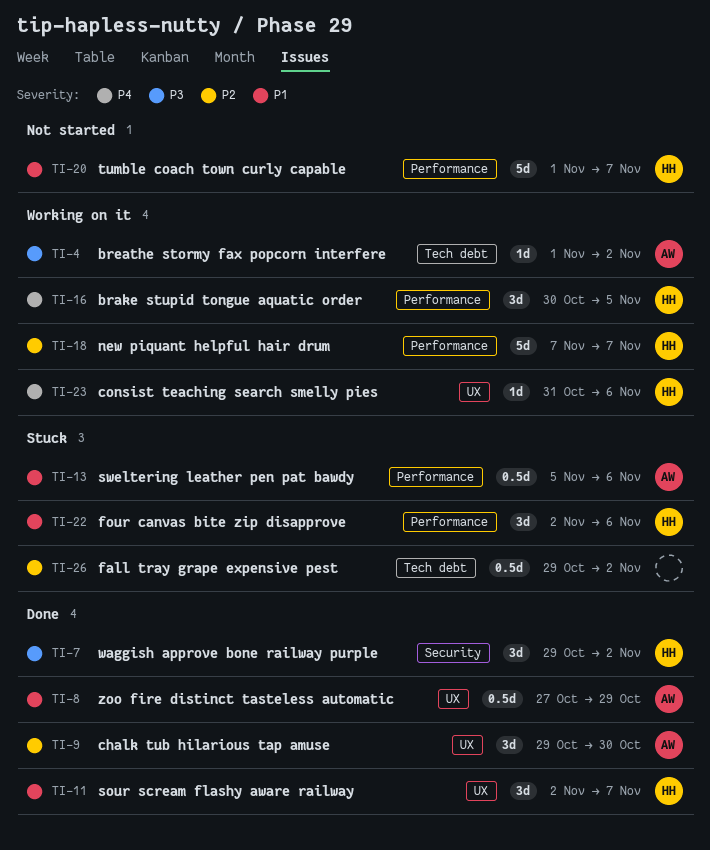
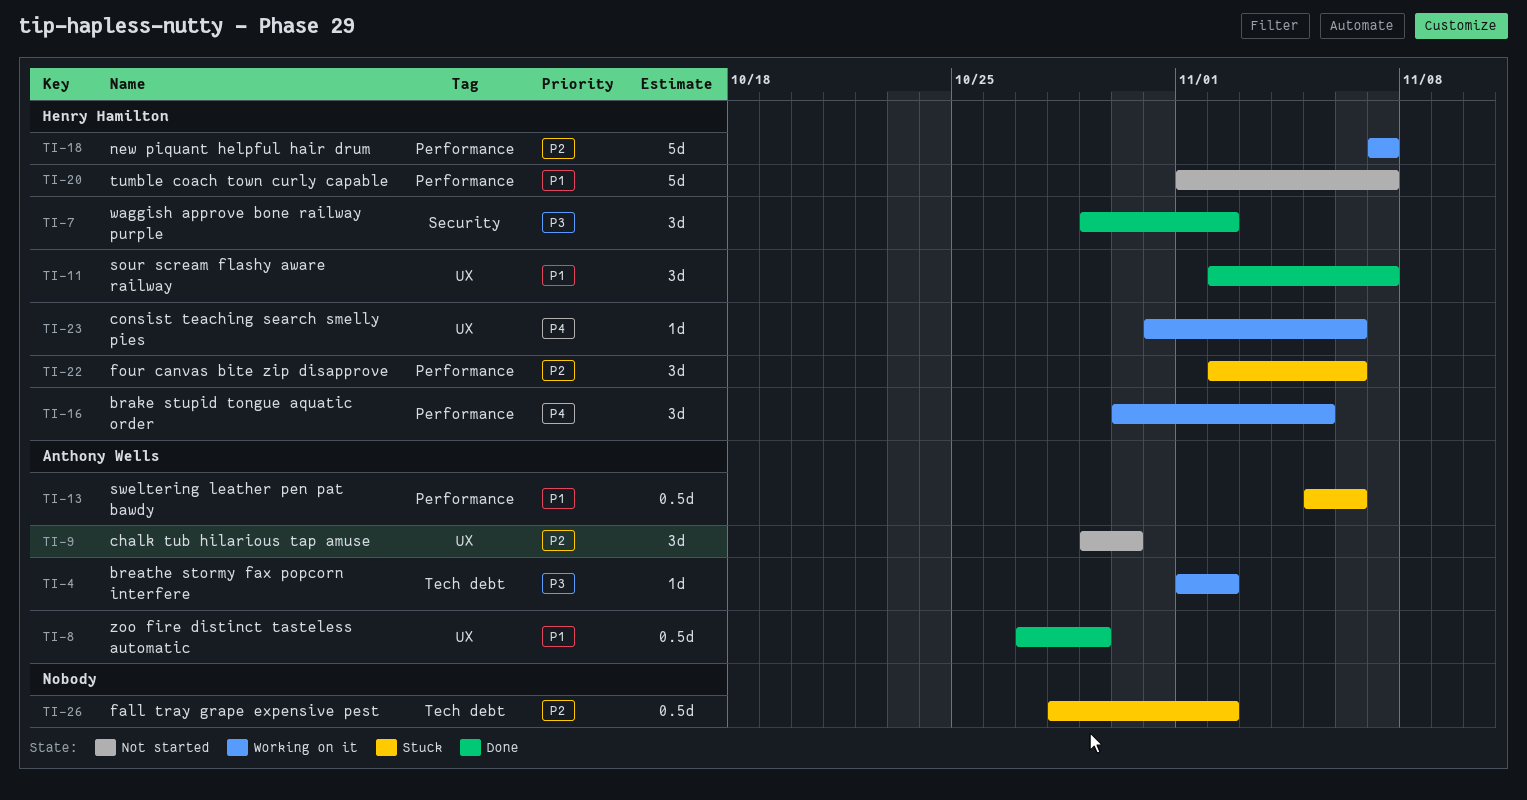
TI-9, status: Done -> Not started
TI-22, priority: P1 -> P2
TI-26, start: Oct 29 -> Oct 28

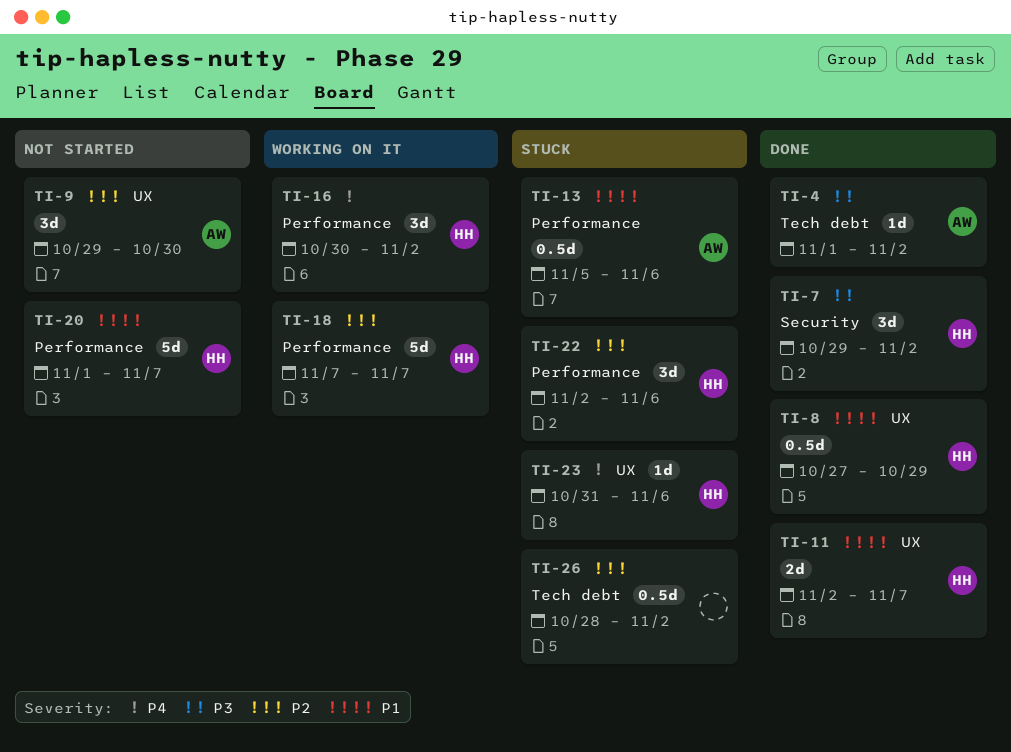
TI-4, status: Working on it -> Done
TI-8, owner: Anthony Wells -> Henry Hamilton
TI-11, estimate: 3d -> 2d
TI-16, due: Nov 5 -> Nov 2
TI-23, status: Working on it -> Stuck

